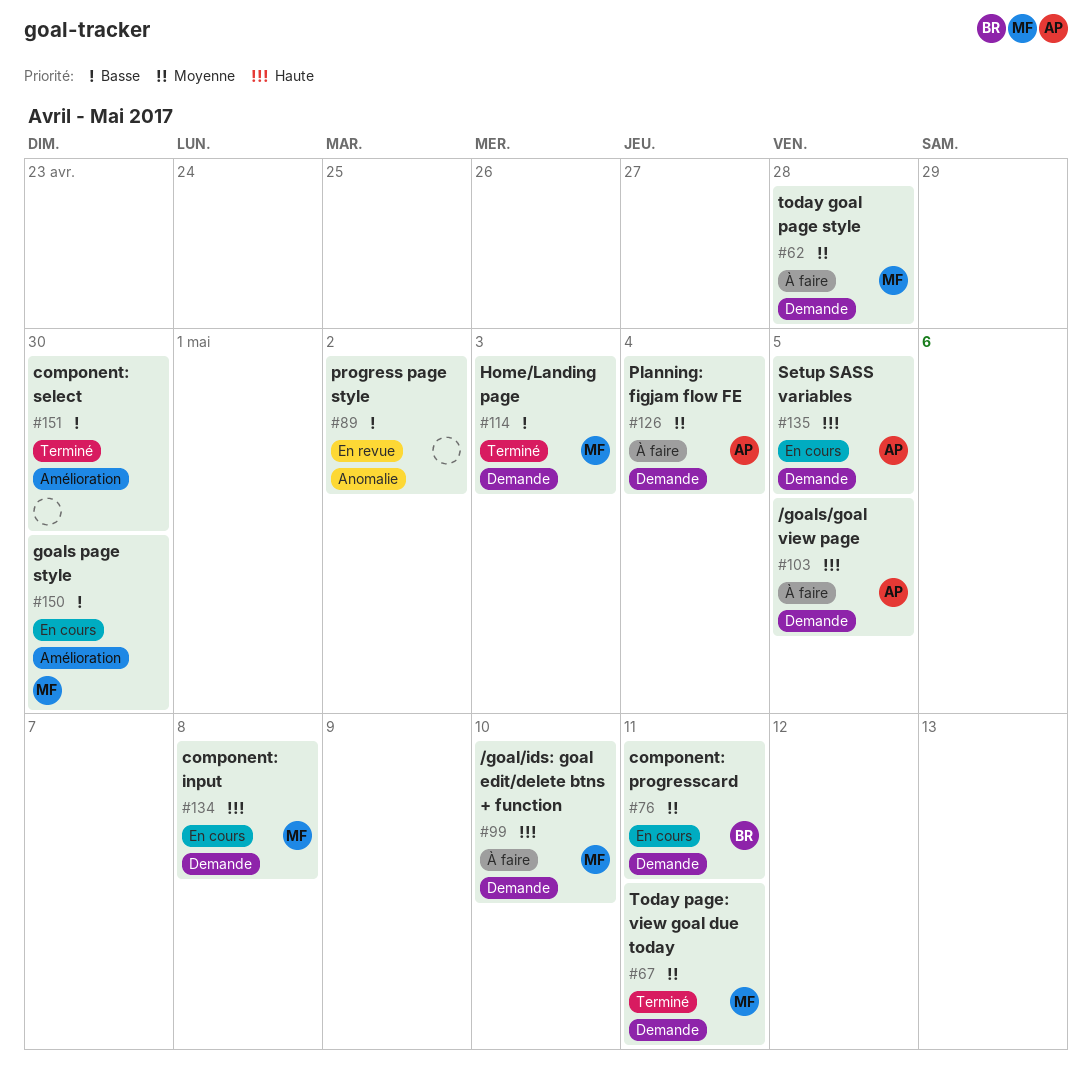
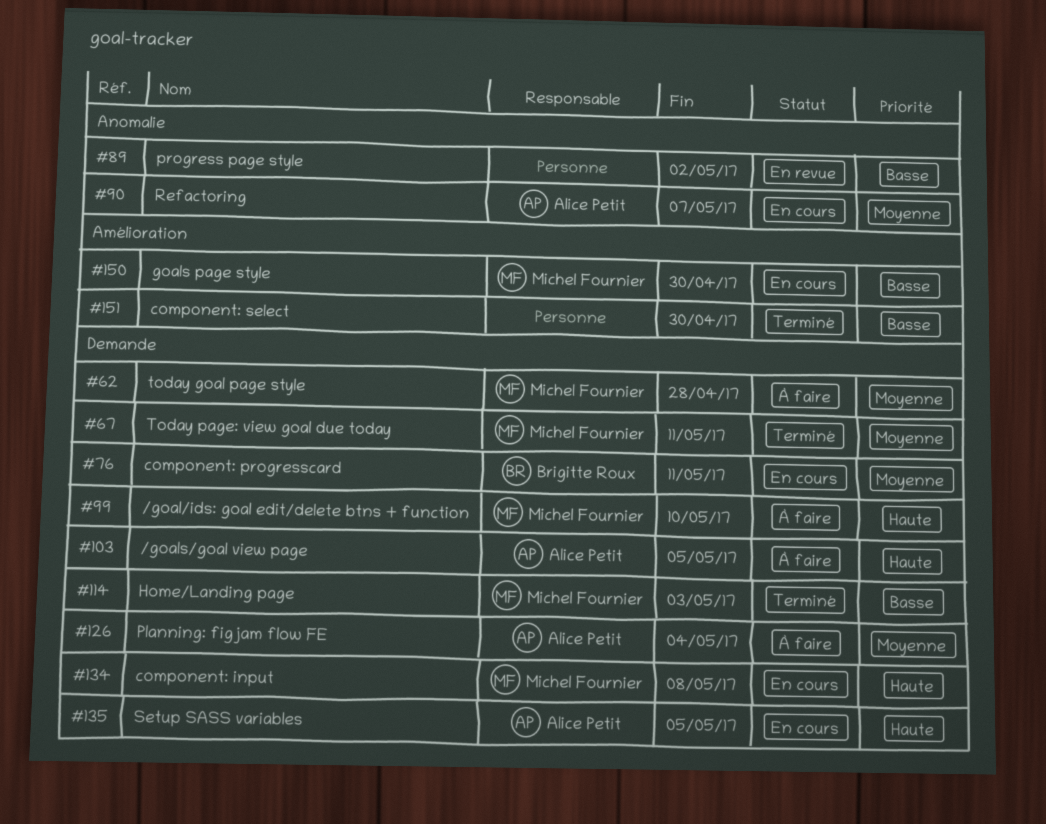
#90: none -> present

